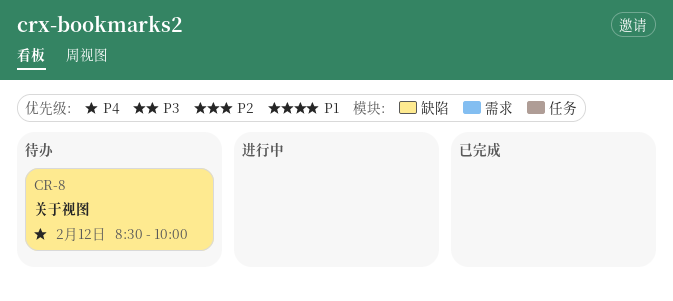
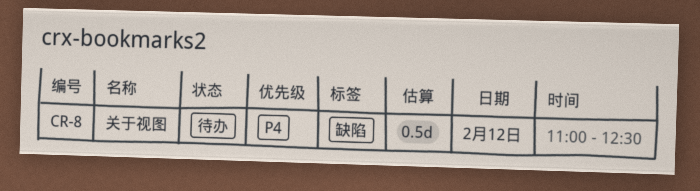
CR-8, begins: 08:30 -> 11:00
CR-8, ends: 10:00 -> 12:30

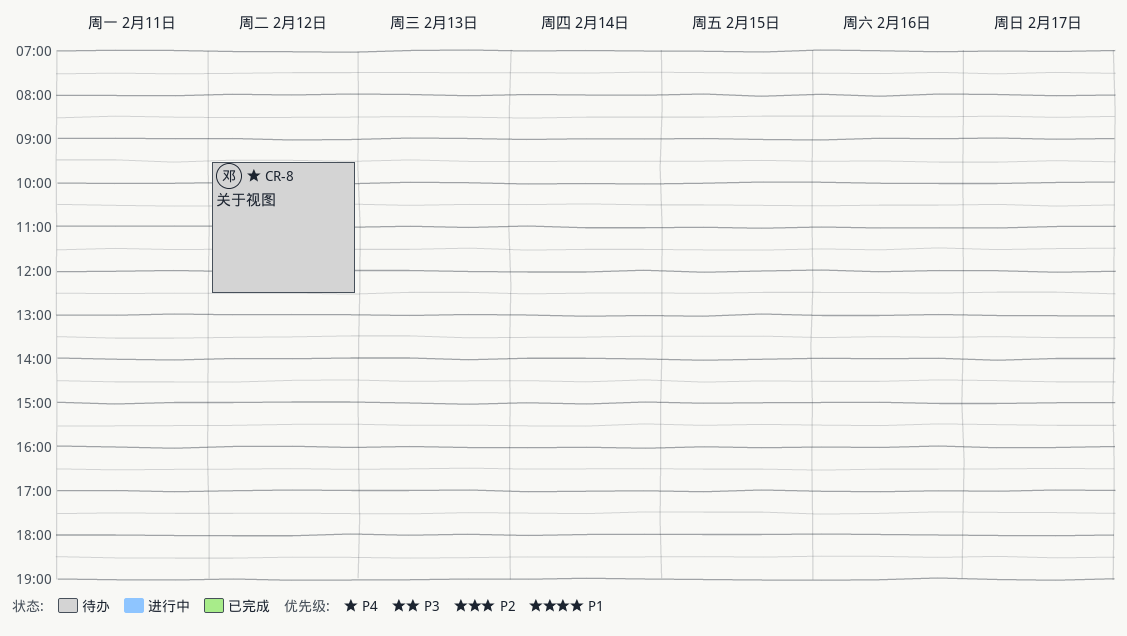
CR-8, begins: 11:00 -> 09:30

